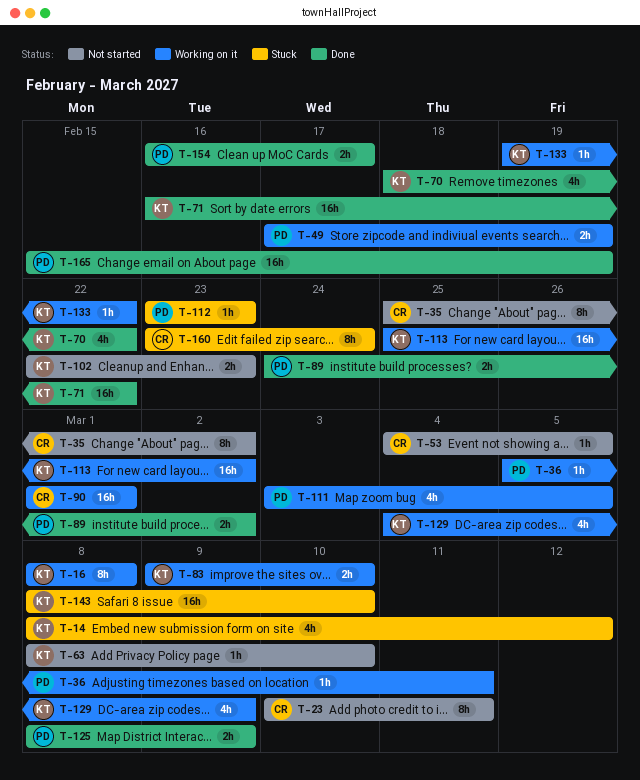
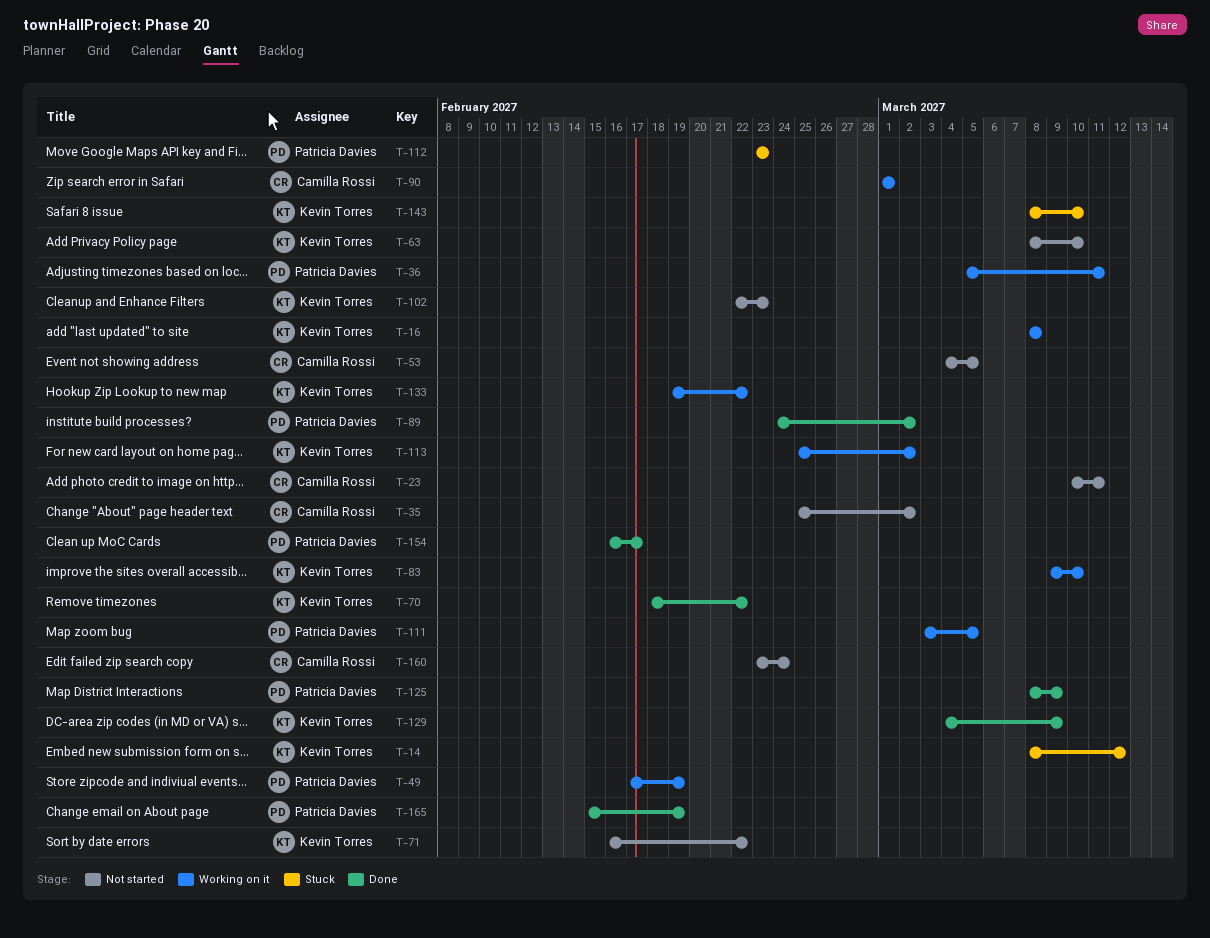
T-71, status: Done -> Not started
T-129, status: Working on it -> Done
T-160, status: Stuck -> Not started

